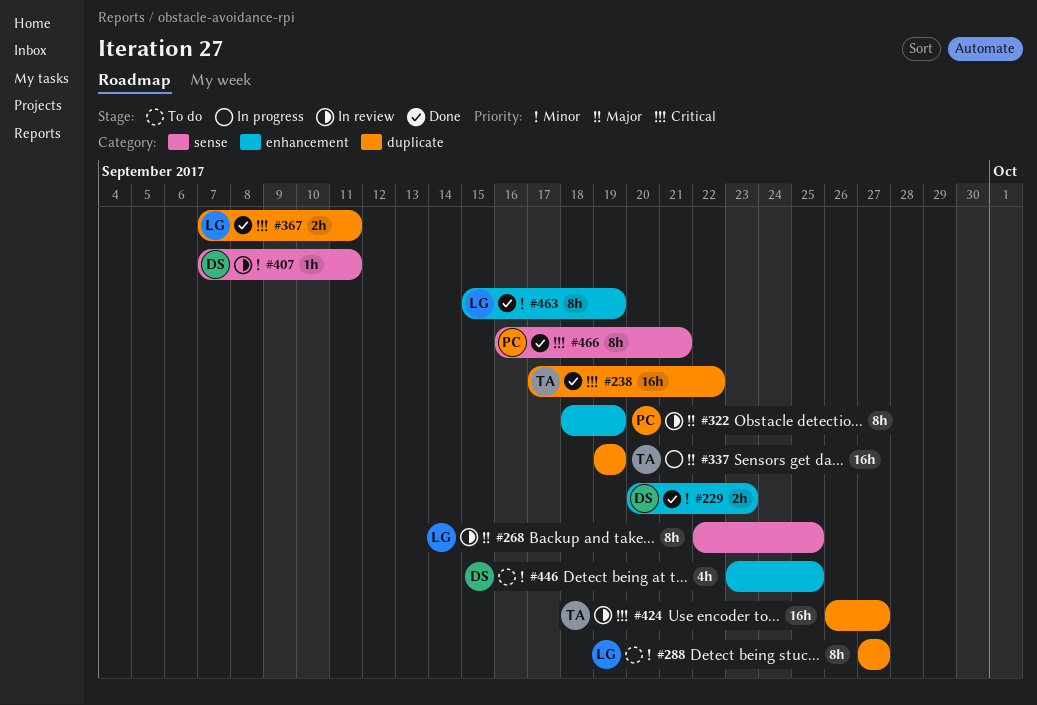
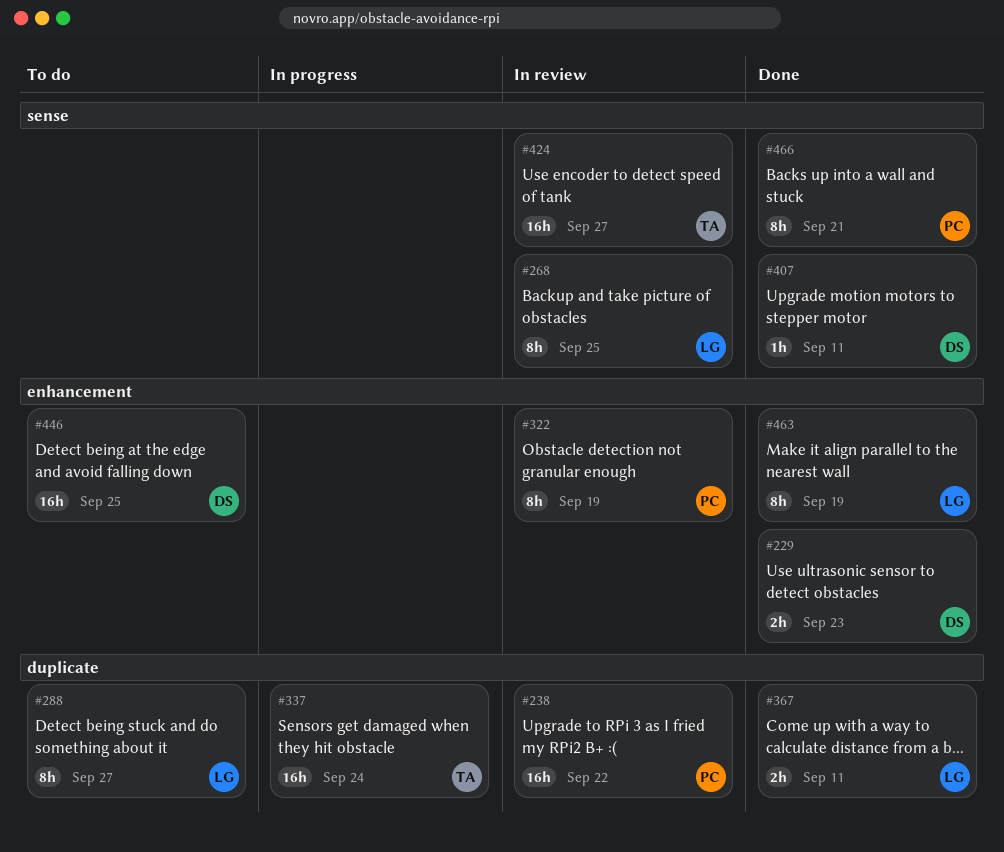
#238, status: Done -> In review
#238, owner: TA -> PC
#337, due: Sep 19 -> Sep 24
#407, status: In review -> Done
#424, label: duplicate -> sense
#446, estimate: 4h -> 16h

